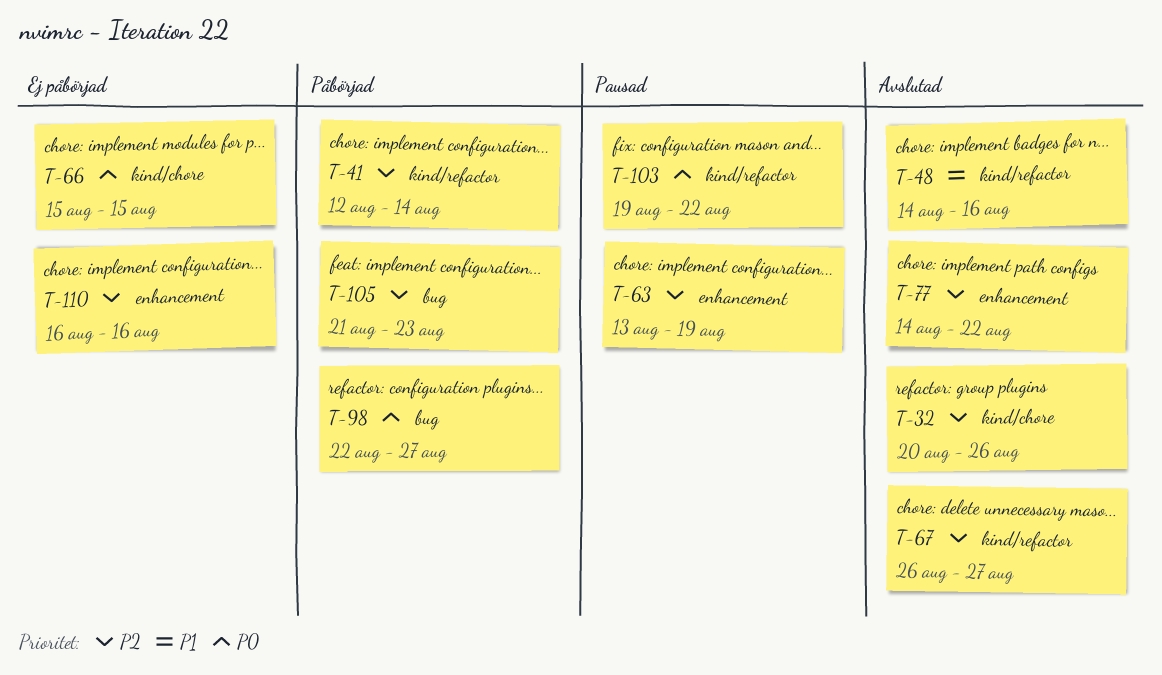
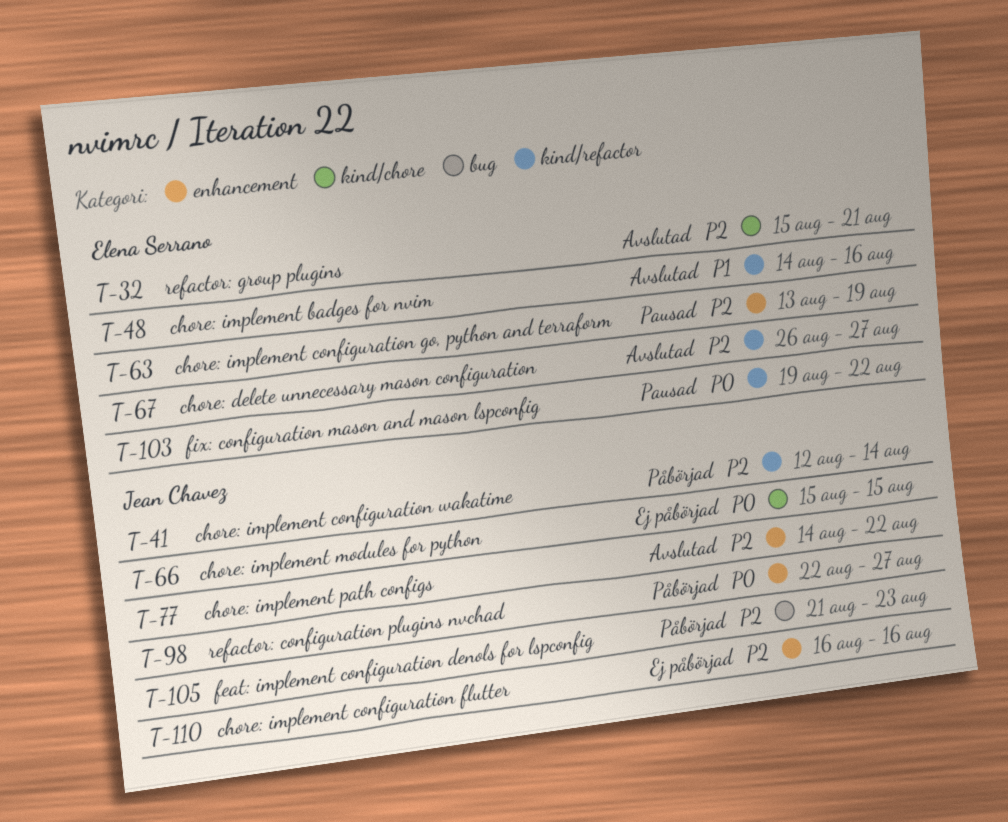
T-32, start: Aug 20 -> Aug 15
T-32, due: Aug 26 -> Aug 21
T-98, label: bug -> enhancement

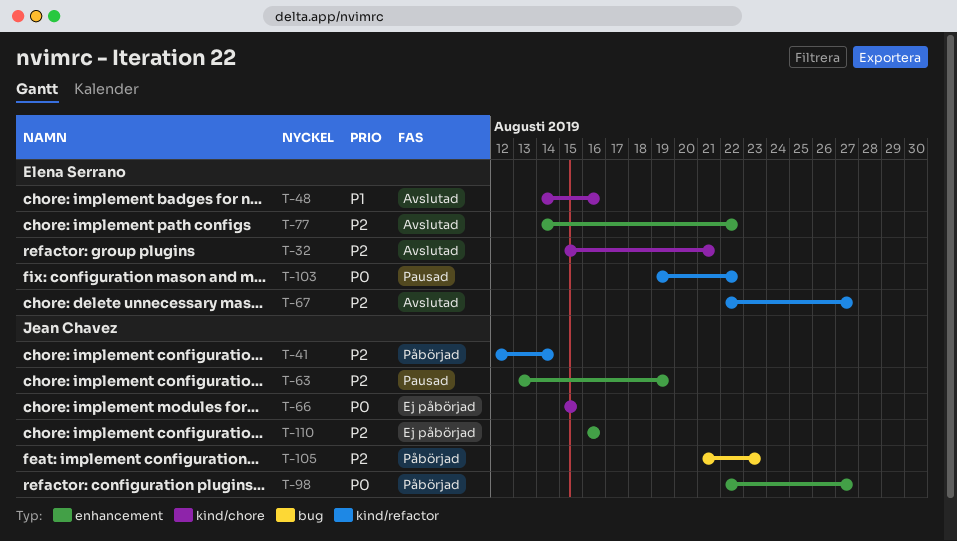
T-48, label: kind/refactor -> kind/chore
T-63, owner: Elena Serrano -> Jean Chavez
T-67, start: Aug 26 -> Aug 22
T-77, owner: Jean Chavez -> Elena Serrano

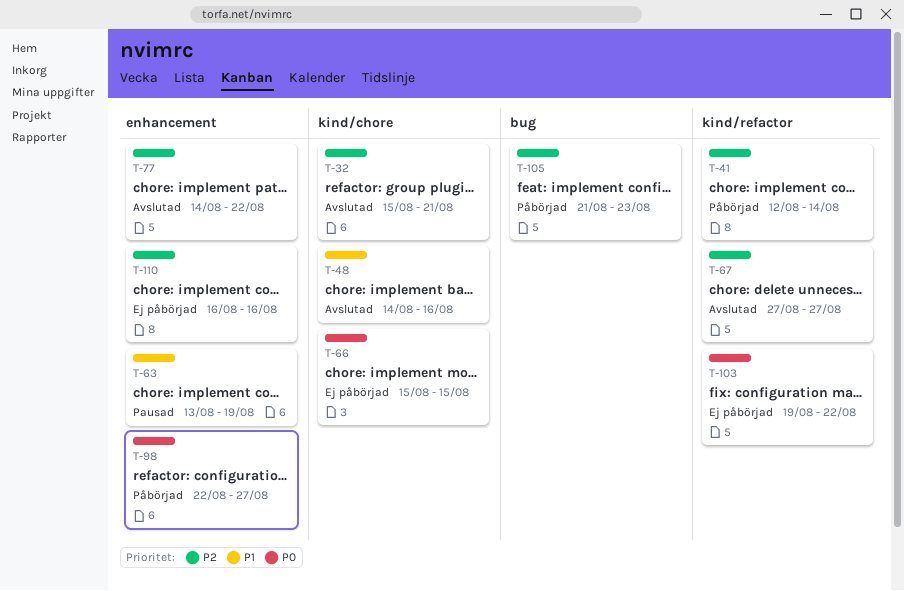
T-63, priority: P2 -> P1
T-67, start: Aug 22 -> Aug 27
T-103, status: Pausad -> Ej påbörjad

